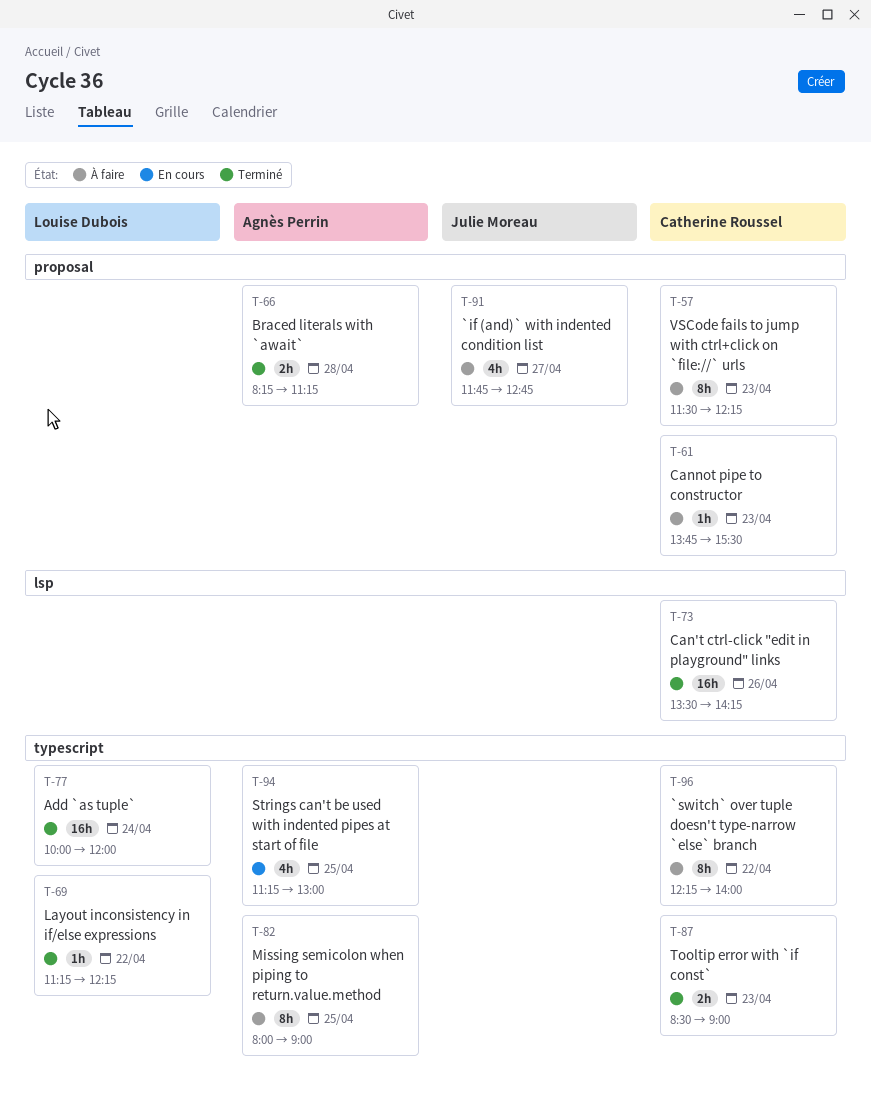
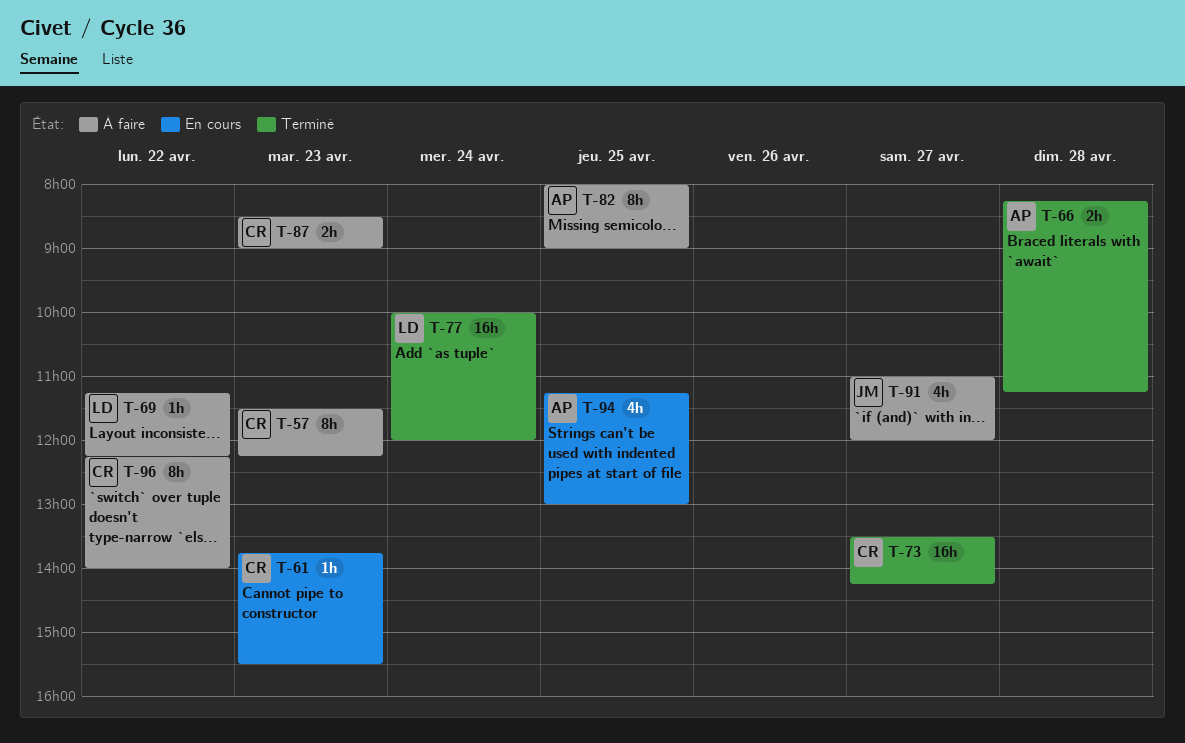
T-61, status: À faire -> En cours
T-69, status: Terminé -> À faire
T-73, day: Apr 26 -> Apr 27
T-87, status: Terminé -> À faire
T-91, begins: 11:45 -> 11:00
T-91, ends: 12:45 -> 12:00

